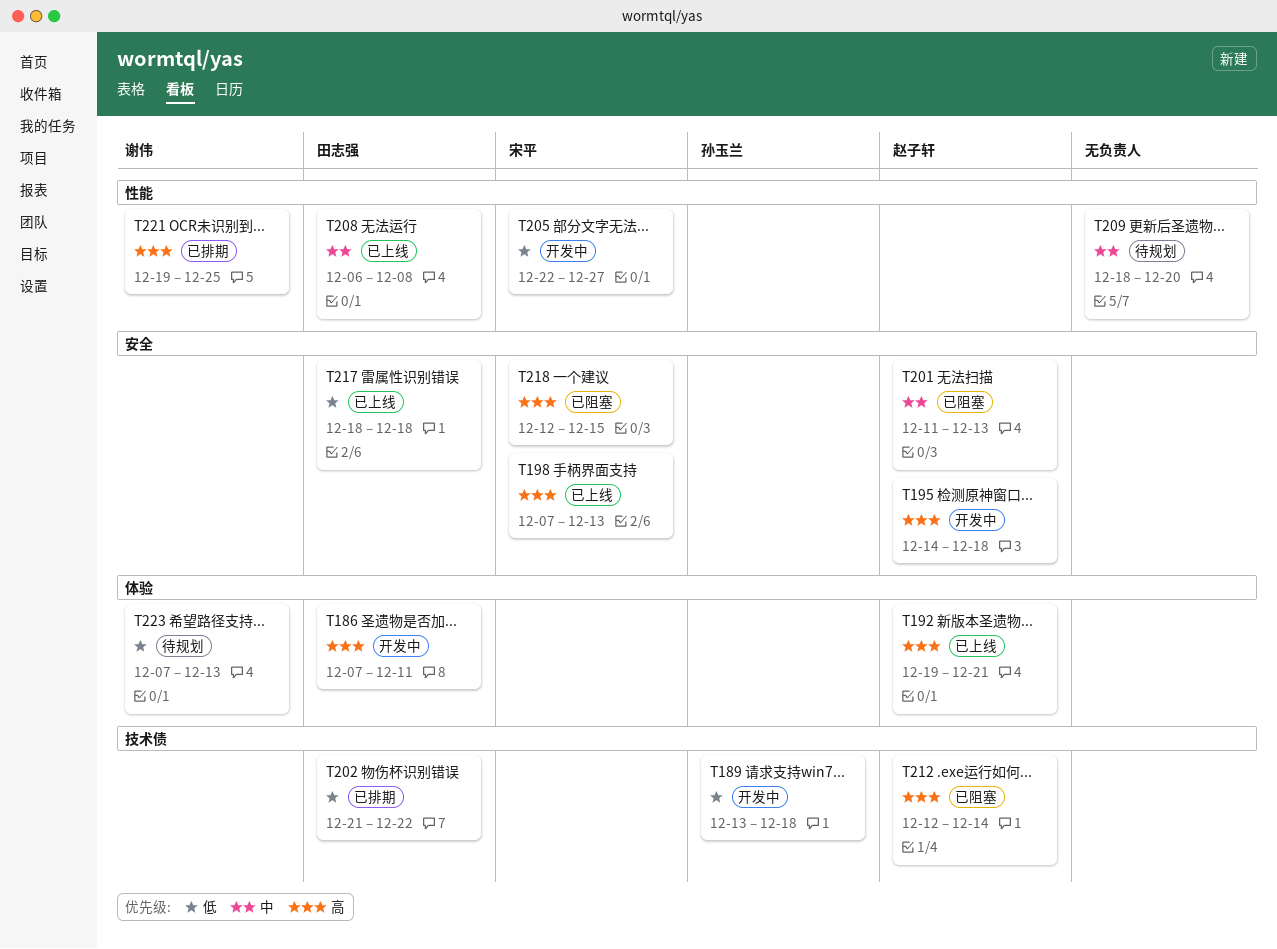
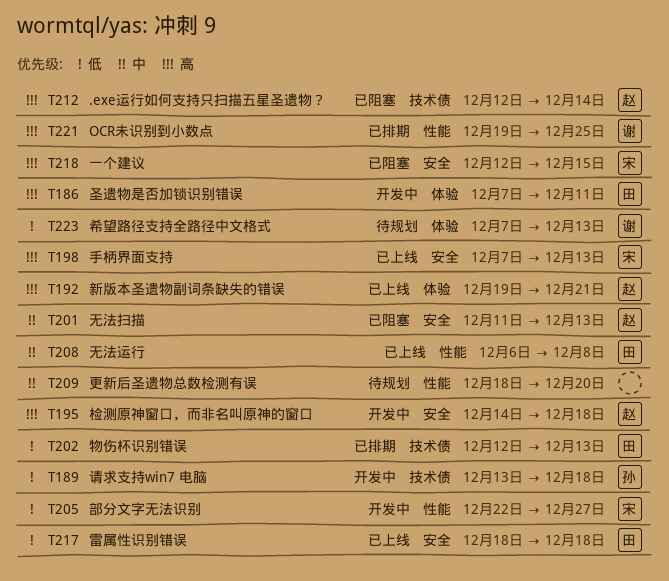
T202, start: Dec 21 -> Dec 12
T202, due: Dec 22 -> Dec 13

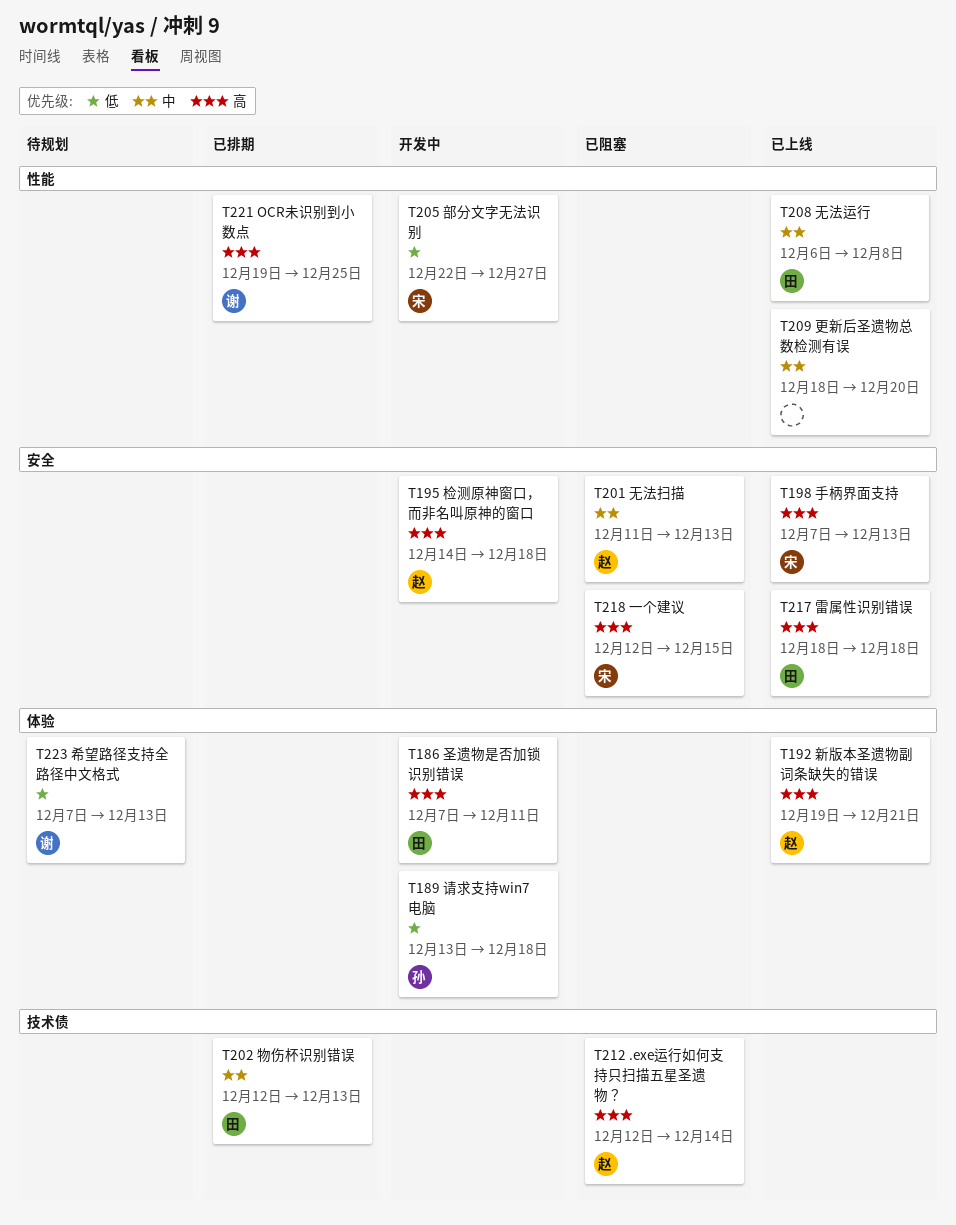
T189, label: 技术债 -> 体验
T202, priority: 低 -> 中
T209, status: 待规划 -> 已上线
T217, priority: 低 -> 高

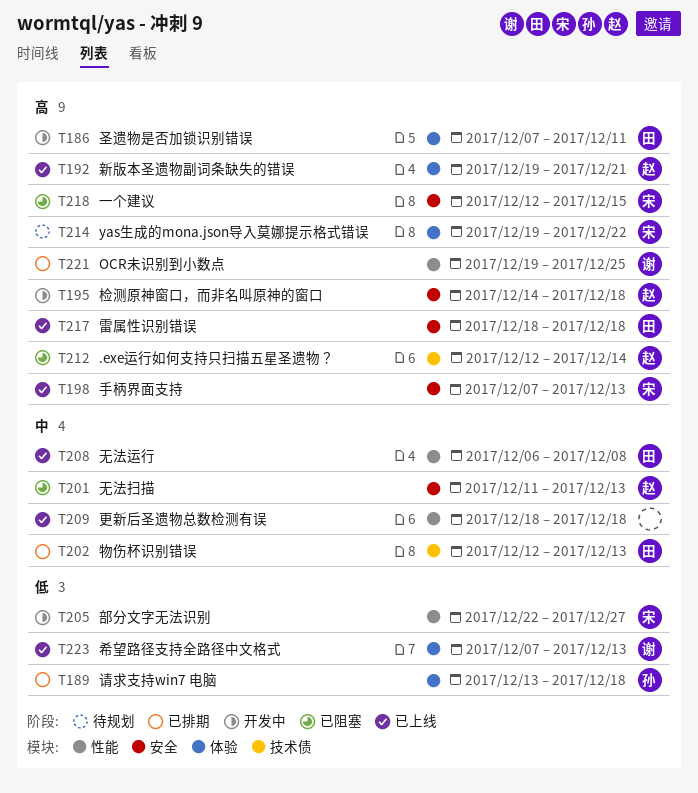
T189, status: 开发中 -> 已排期
T209, due: Dec 20 -> Dec 18
T214: none -> present
T223, status: 待规划 -> 已上线

